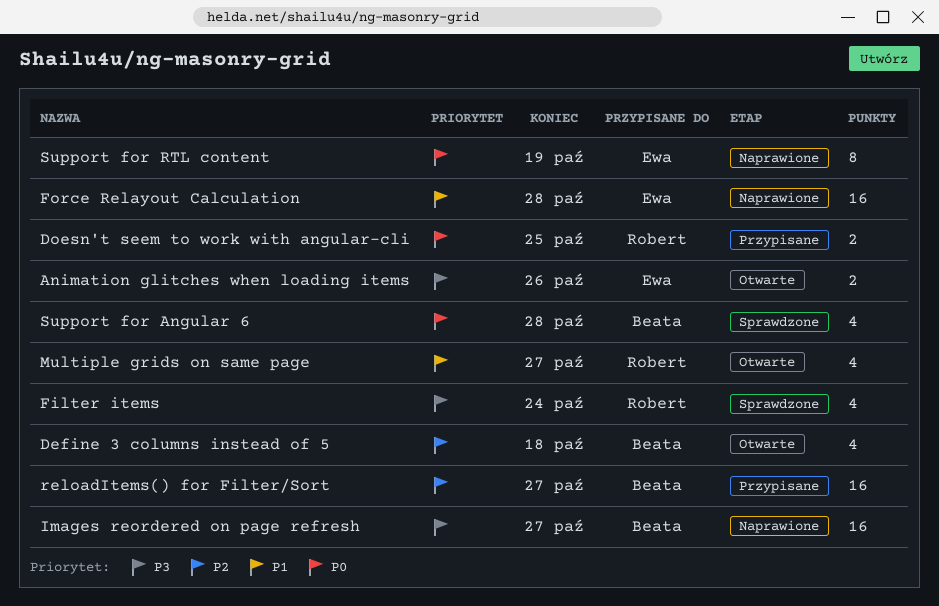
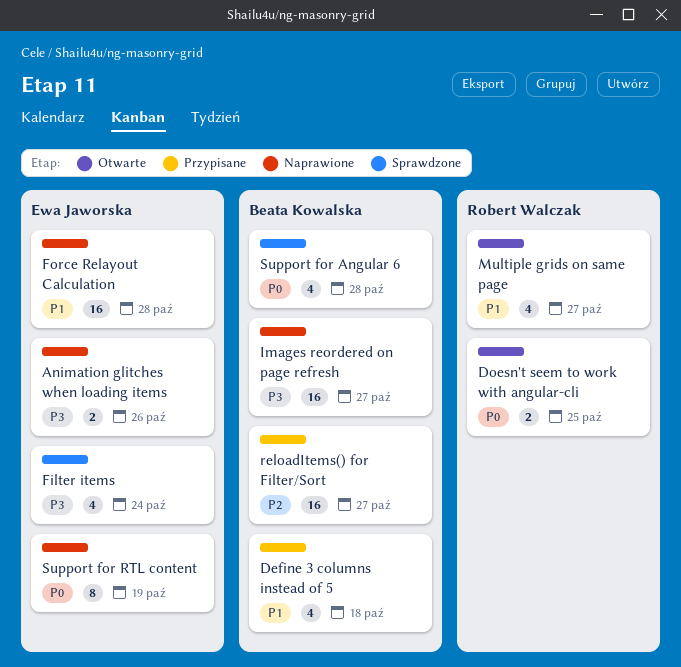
Animation glitches when loading items, status: Otwarte -> Naprawione
Define 3 columns instead of 5, status: Otwarte -> Przypisane
Define 3 columns instead of 5, priority: P2 -> P1
Doesn't seem to work with angular-cli, status: Przypisane -> Otwarte
Filter items, owner: Robert Walczak -> Ewa Jaworska

